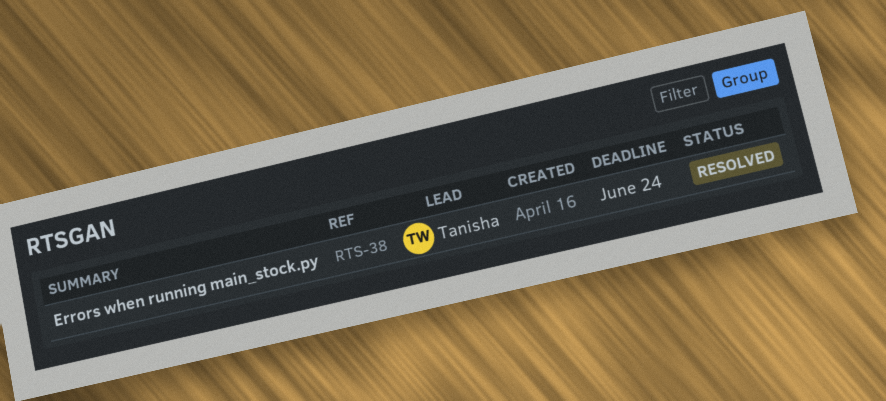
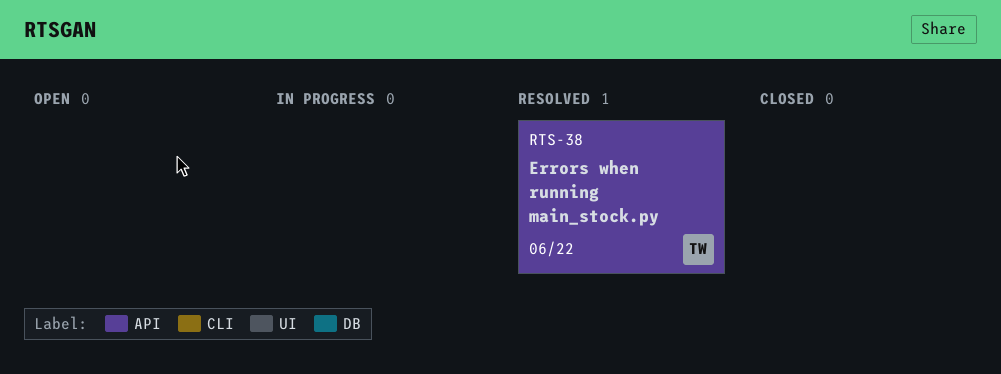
RTS-38, due: Jun 24 -> Jun 22

